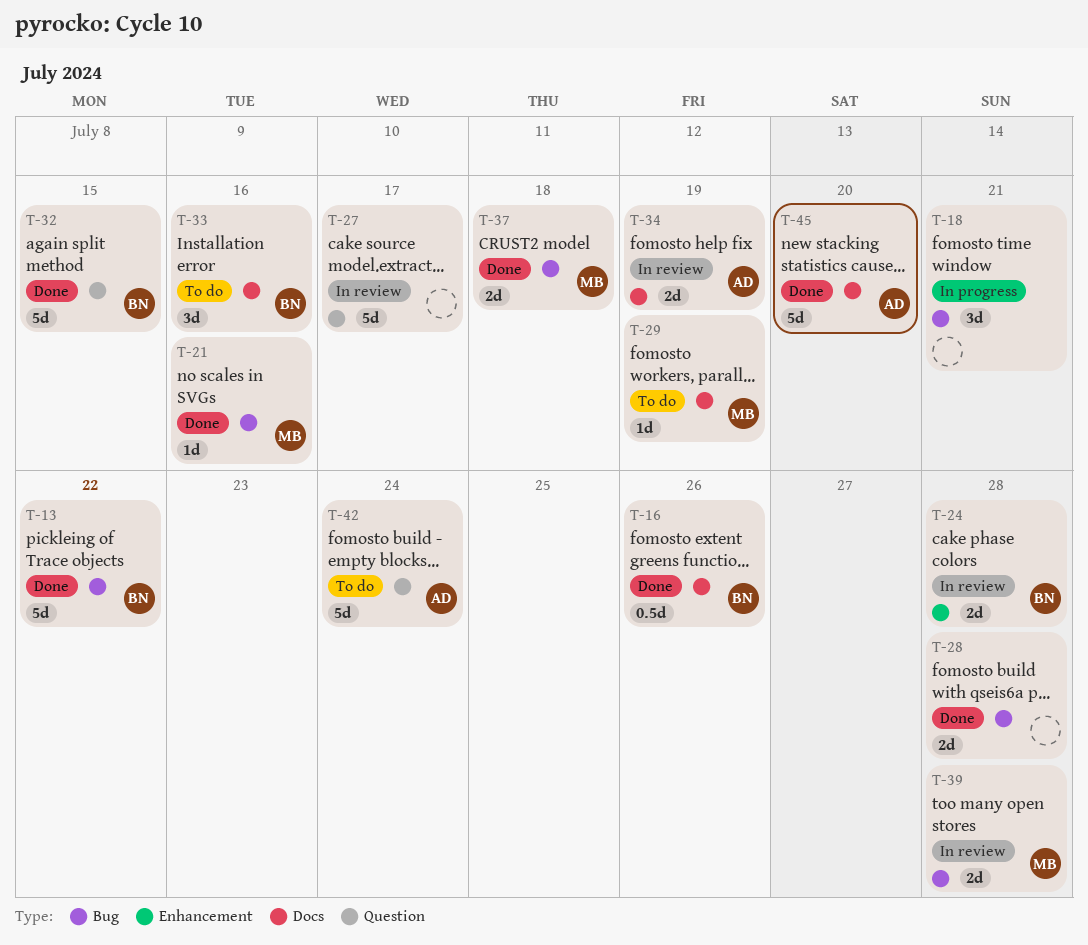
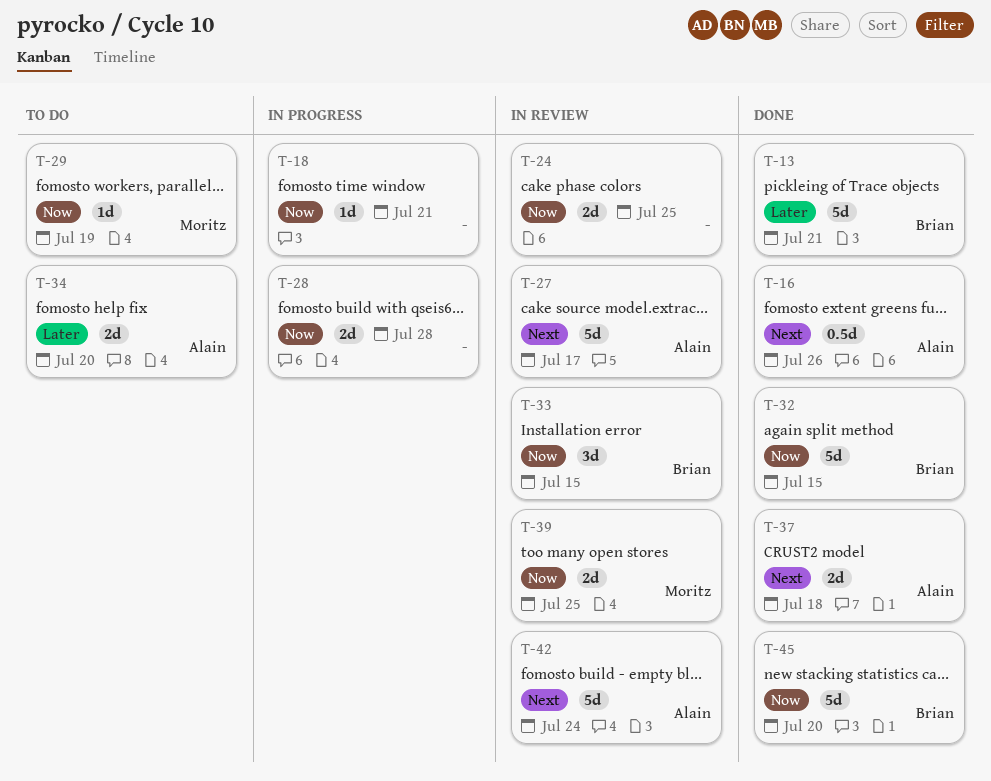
T-13, due: Jul 22 -> Jul 21
T-16, owner: Brian -> Alain
T-18, estimate: 3d -> 1d
T-21: present -> none
T-24, owner: Brian -> none
T-24, due: Jul 28 -> Jul 25
T-27, owner: none -> Alain
T-28, status: Done -> In progress
T-33, status: To do -> In review
T-33, due: Jul 16 -> Jul 15
T-34, status: In review -> To do
T-34, due: Jul 19 -> Jul 20
T-37, owner: Moritz -> Alain
T-39, due: Jul 28 -> Jul 25
T-42, status: To do -> In review
T-45, owner: Alain -> Brian

